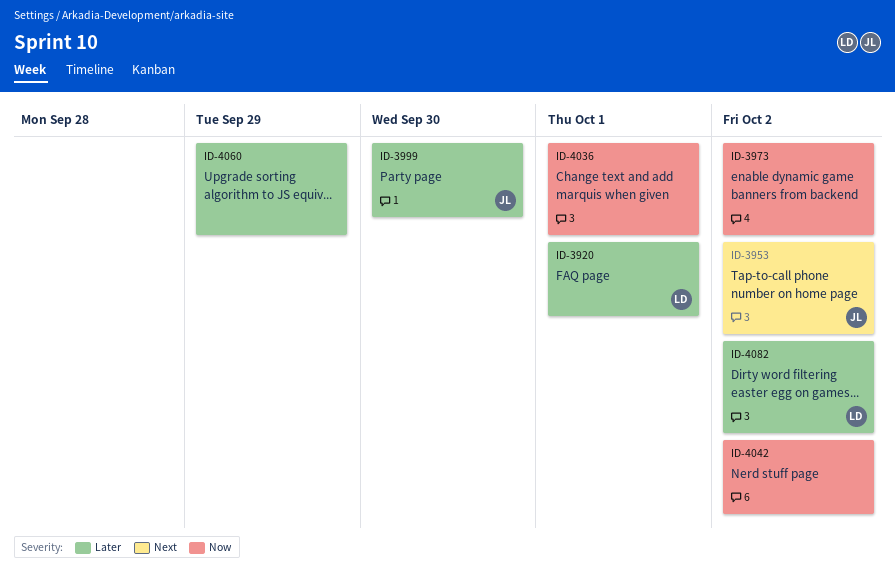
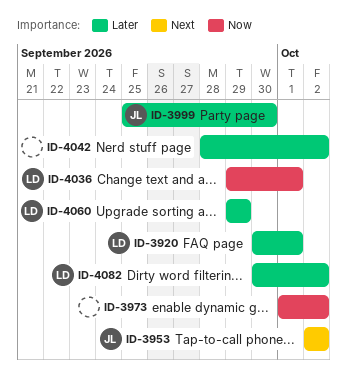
ID-4036, owner: none -> LD
ID-4042, priority: Now -> Later
ID-4060, owner: none -> LD

